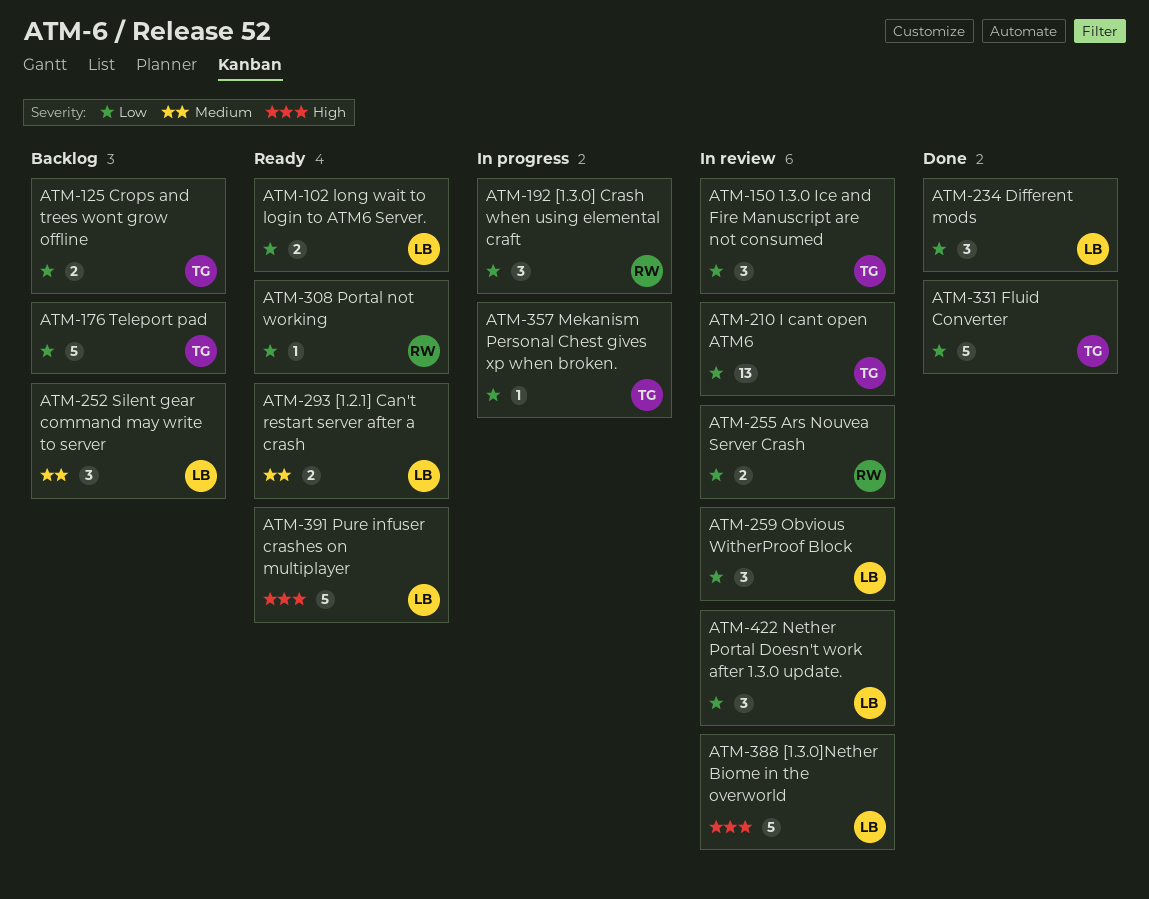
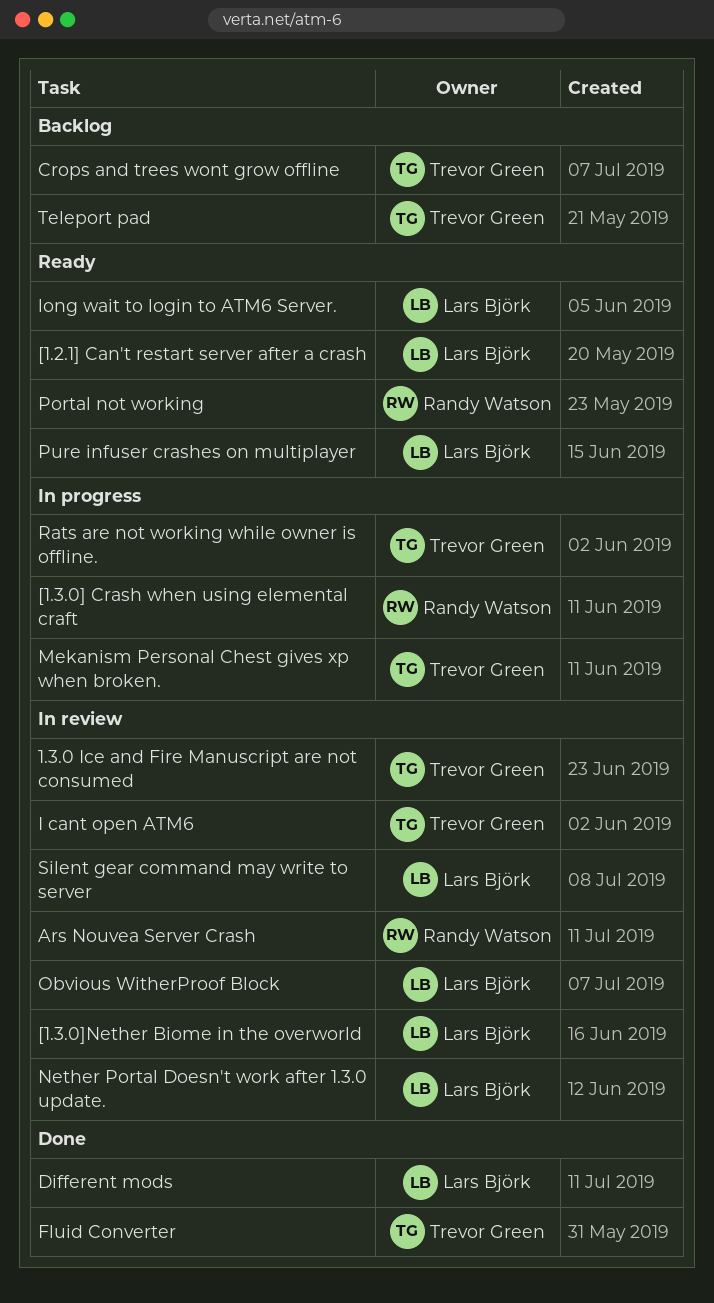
Rats are not working while owner is offline.: none -> present
Silent gear command may write to server, status: Backlog -> In review

